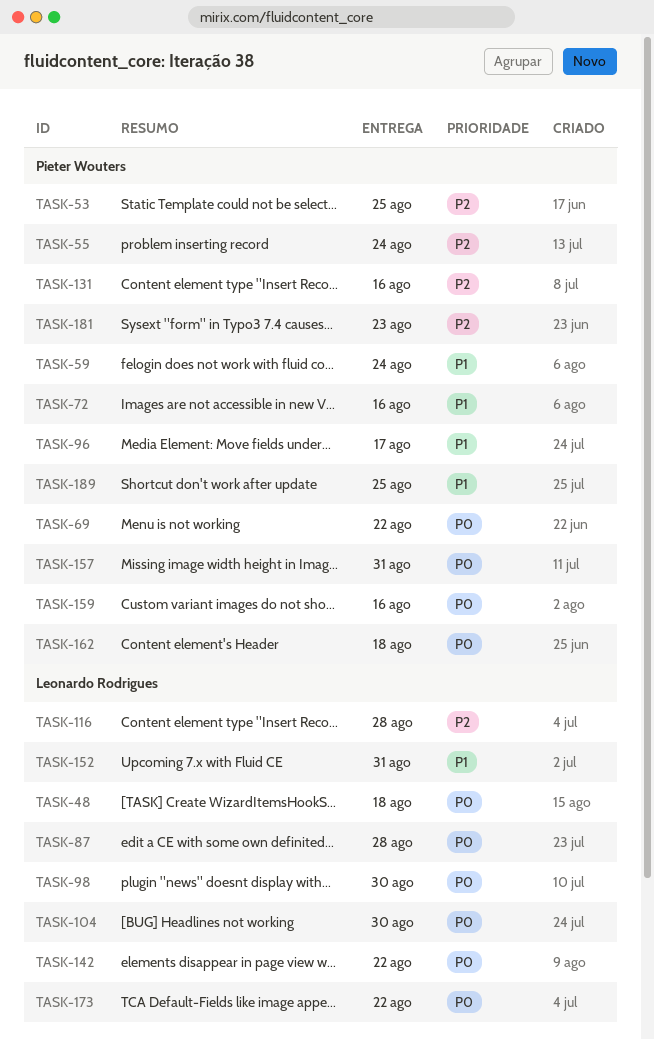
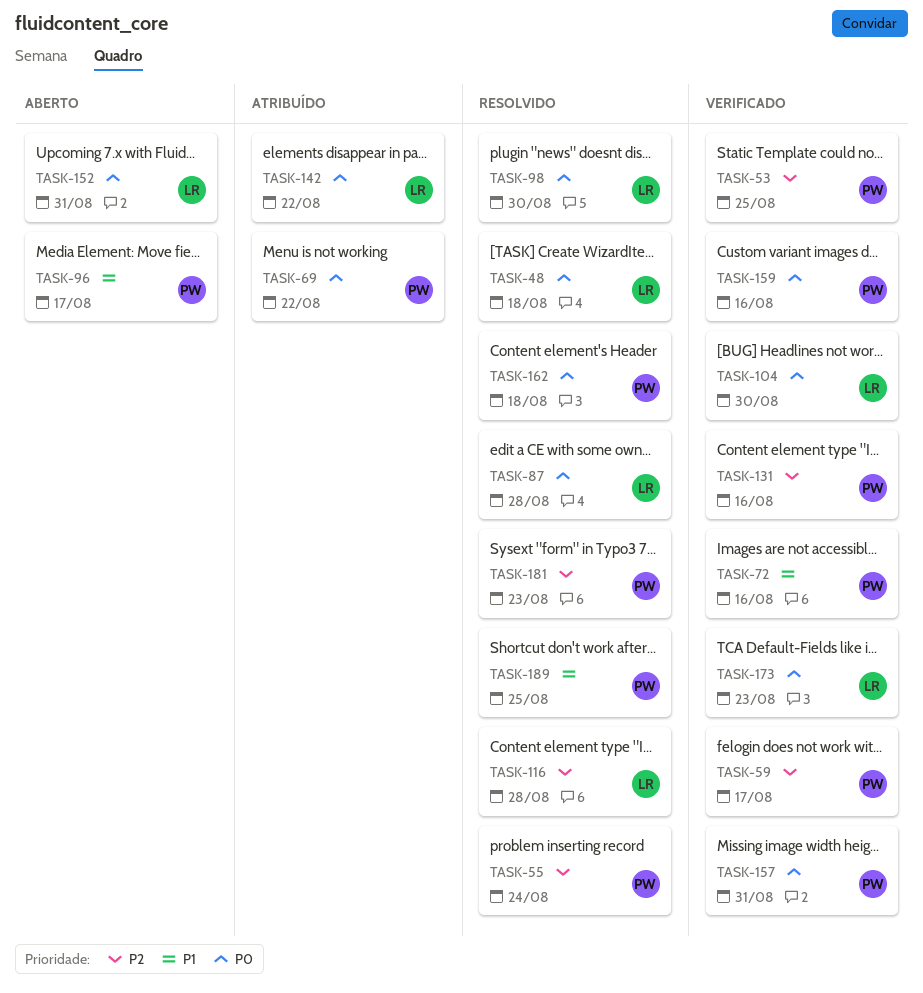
TASK-59, priority: P1 -> P2
TASK-59, due: Aug 24 -> Aug 17
TASK-152, priority: P1 -> P0
TASK-173, due: Aug 22 -> Aug 23

